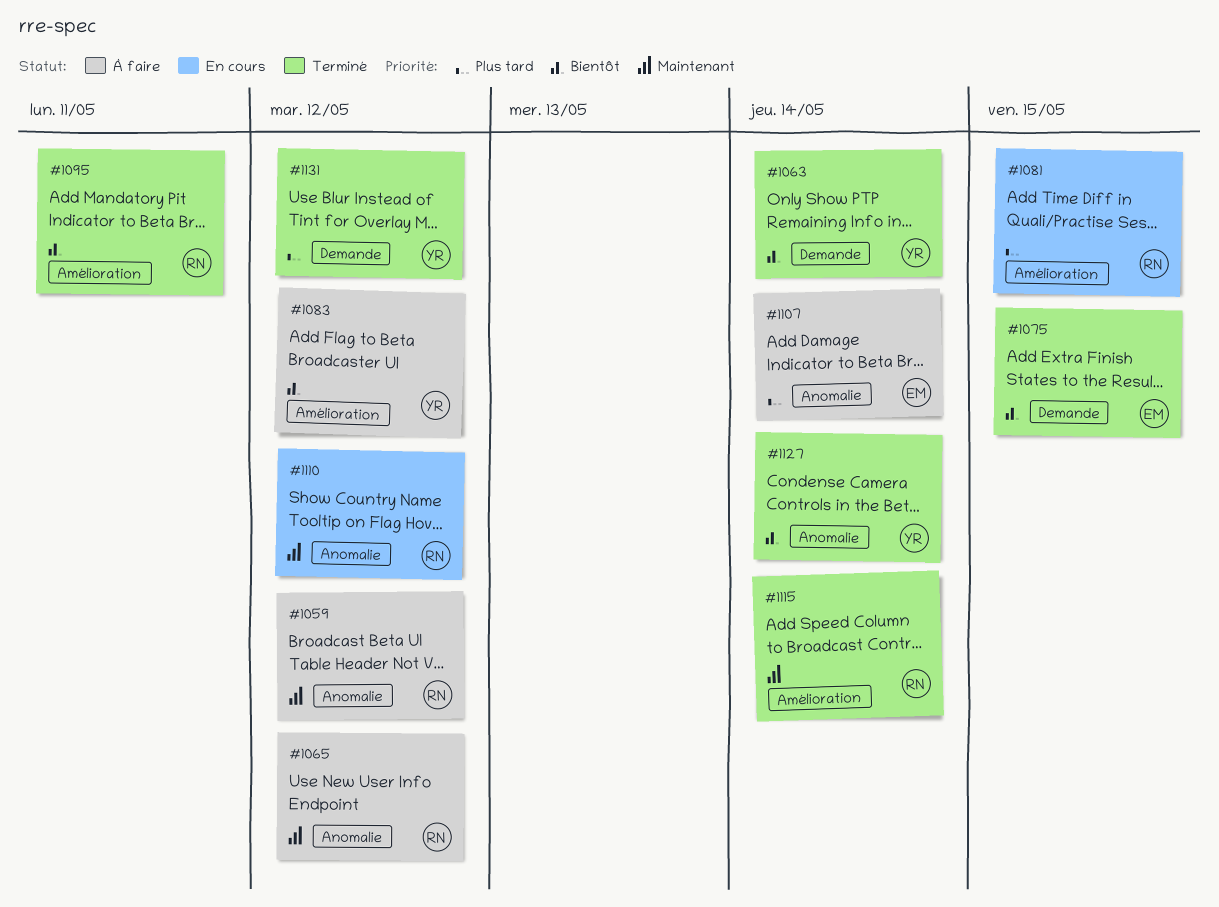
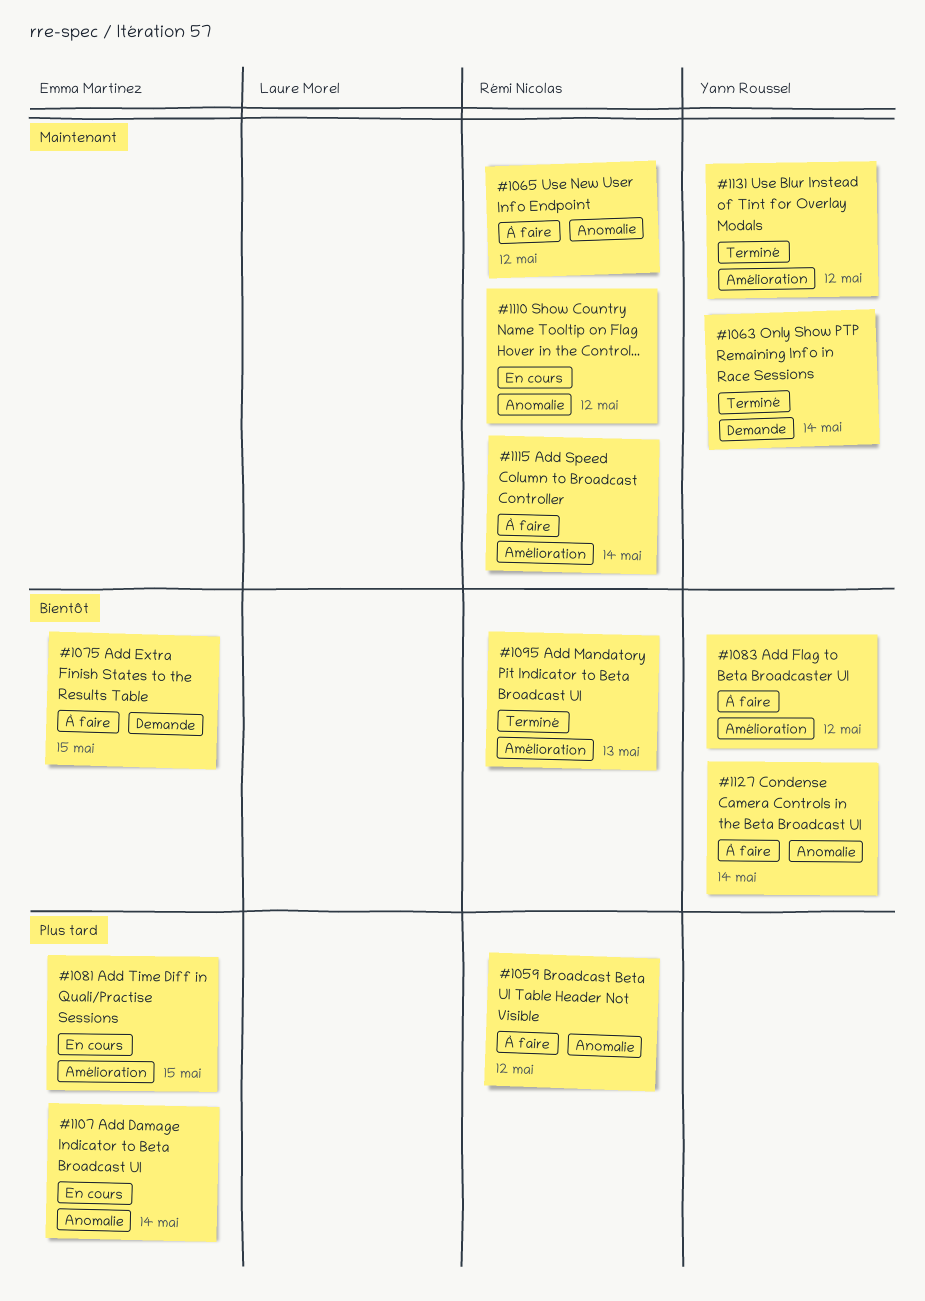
#1059, priority: Maintenant -> Plus tard
#1063, priority: Bientôt -> Maintenant
#1075, status: Terminé -> À faire
#1081, owner: Rémi Nicolas -> Emma Martinez
#1095, due: May 11 -> May 13
#1107, status: À faire -> En cours
#1115, status: Terminé -> À faire
#1127, status: Terminé -> À faire
#1131, priority: Plus tard -> Maintenant
#1131, label: Demande -> Amélioration

